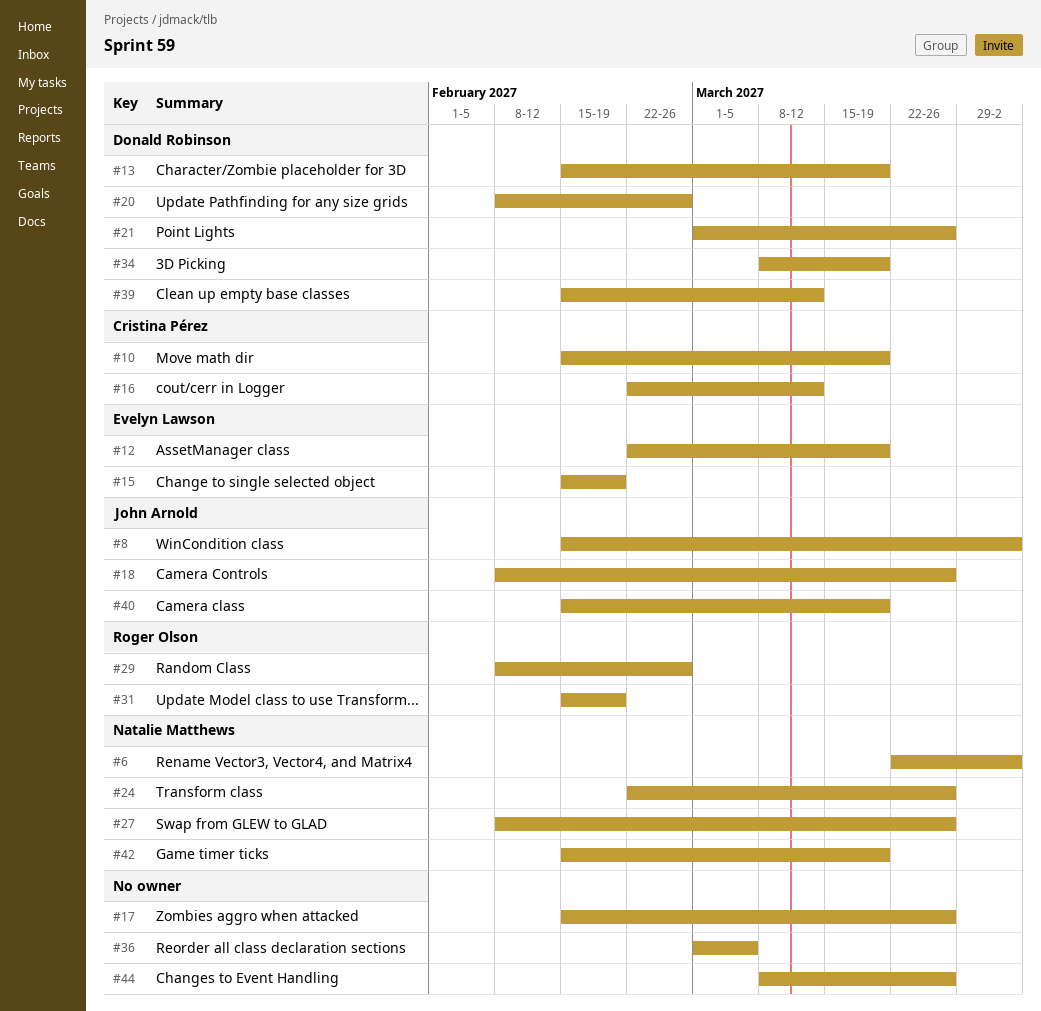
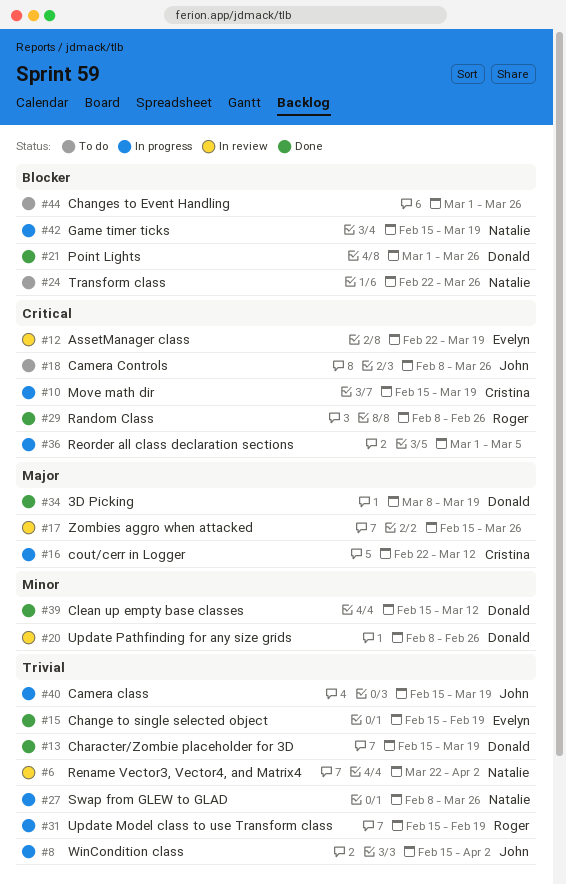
#44, start: Mar 8 -> Mar 1

